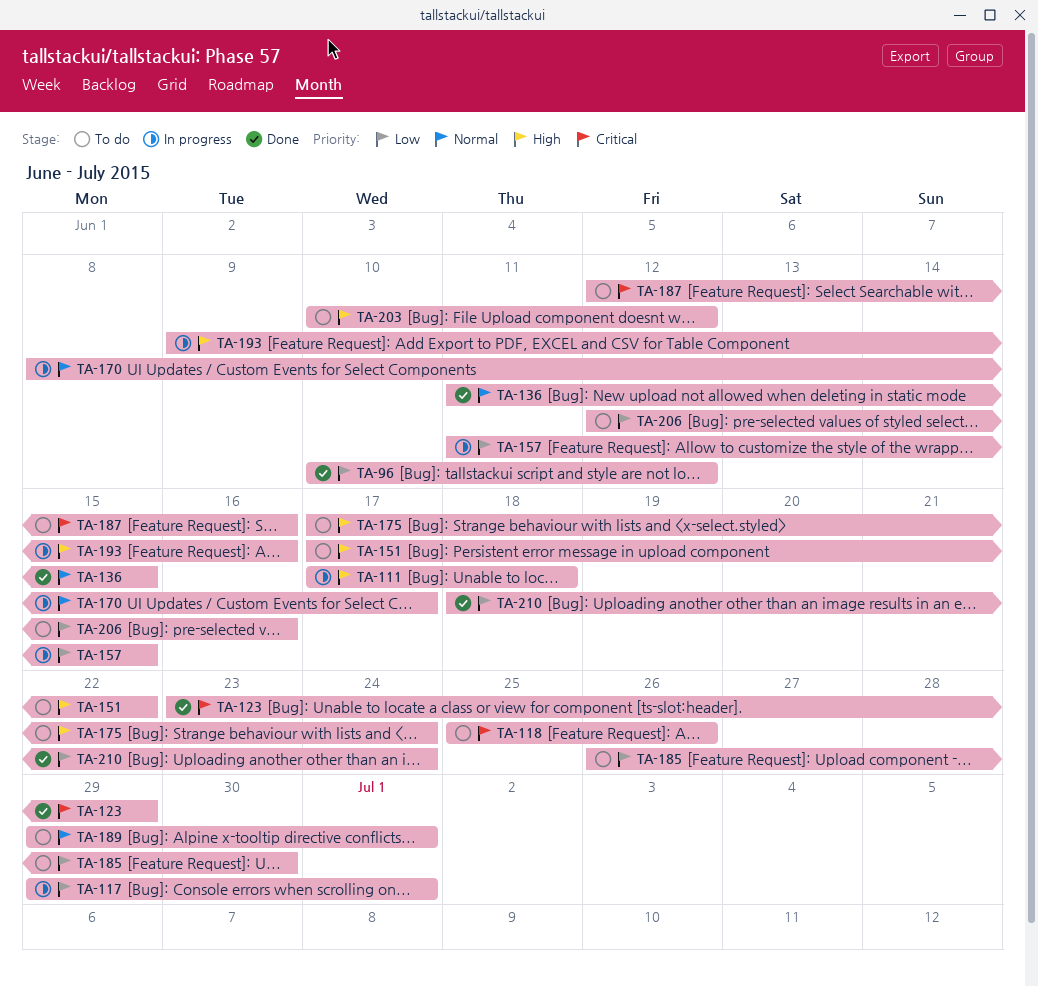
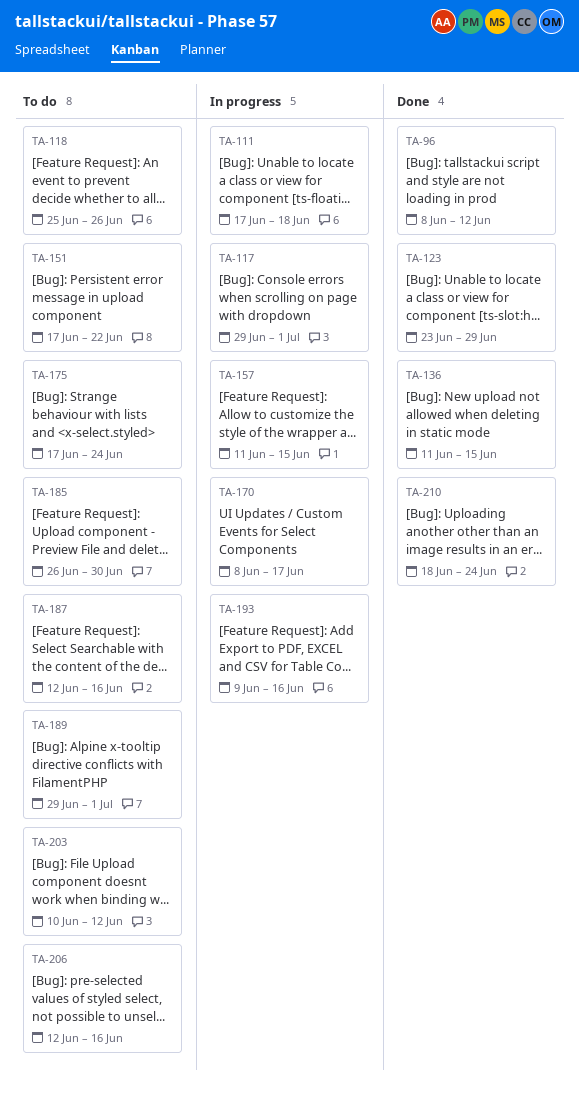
TA-96, start: Jun 10 -> Jun 8

